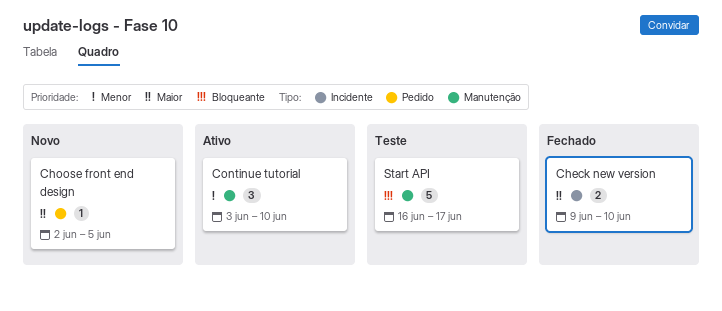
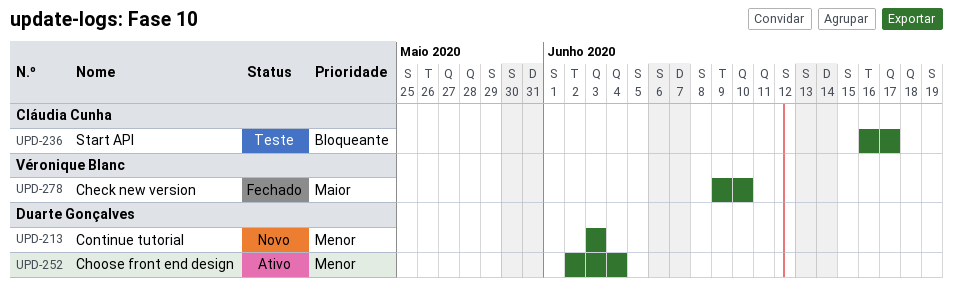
Choose front end design, status: Novo -> Ativo
Choose front end design, priority: Maior -> Menor
Choose front end design, due: Jun 5 -> Jun 4
Continue tutorial, status: Ativo -> Novo
Continue tutorial, due: Jun 10 -> Jun 3

